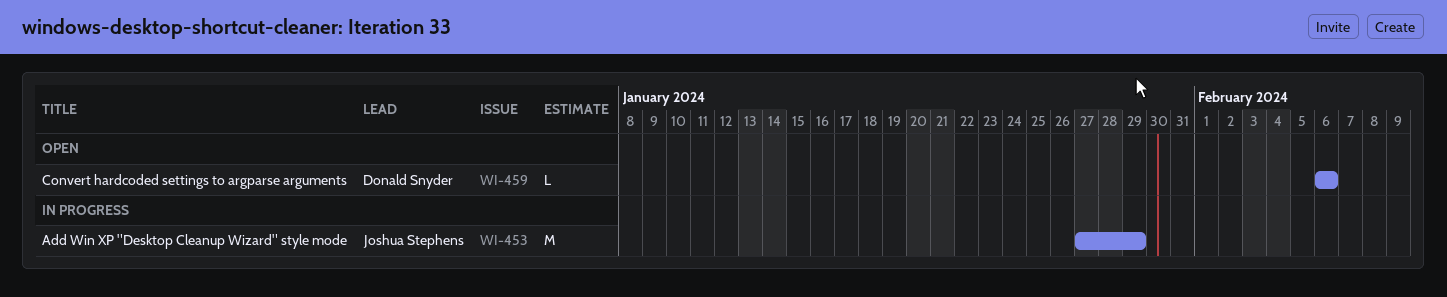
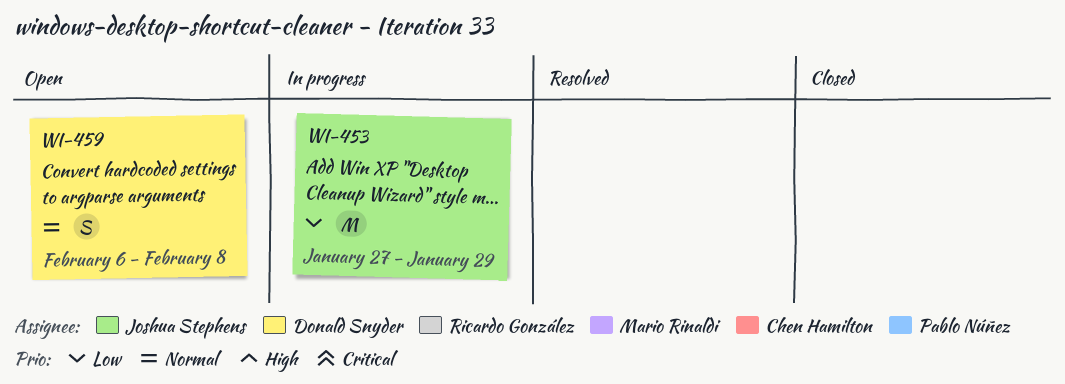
WI-459, estimate: L -> S
WI-459, due: Feb 6 -> Feb 8

